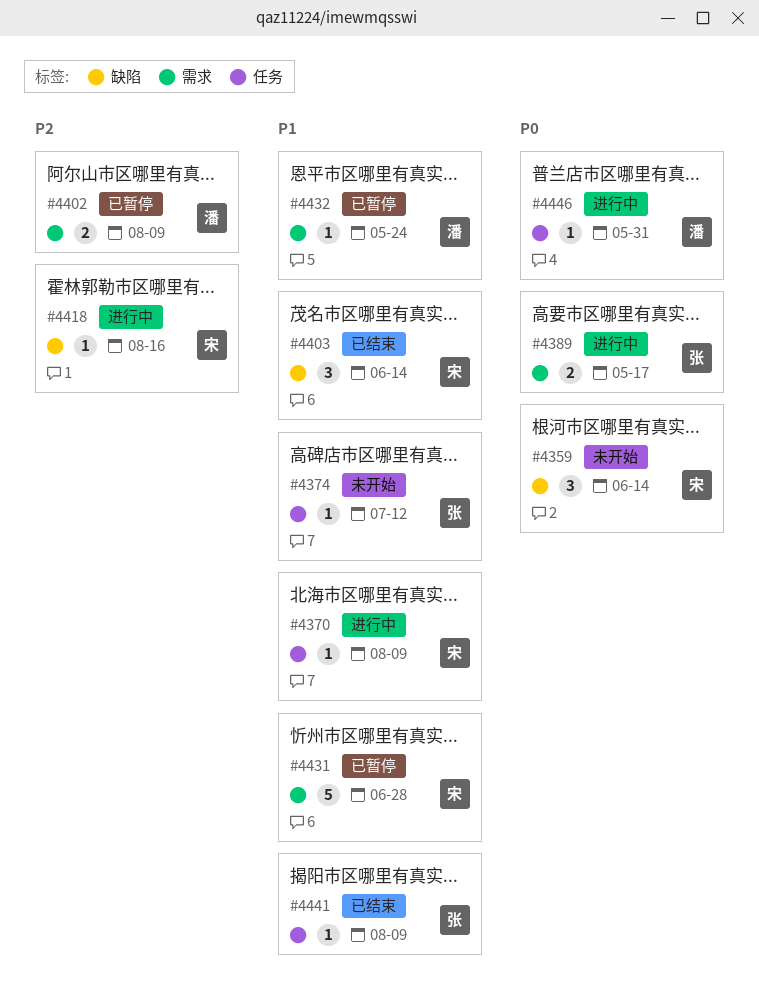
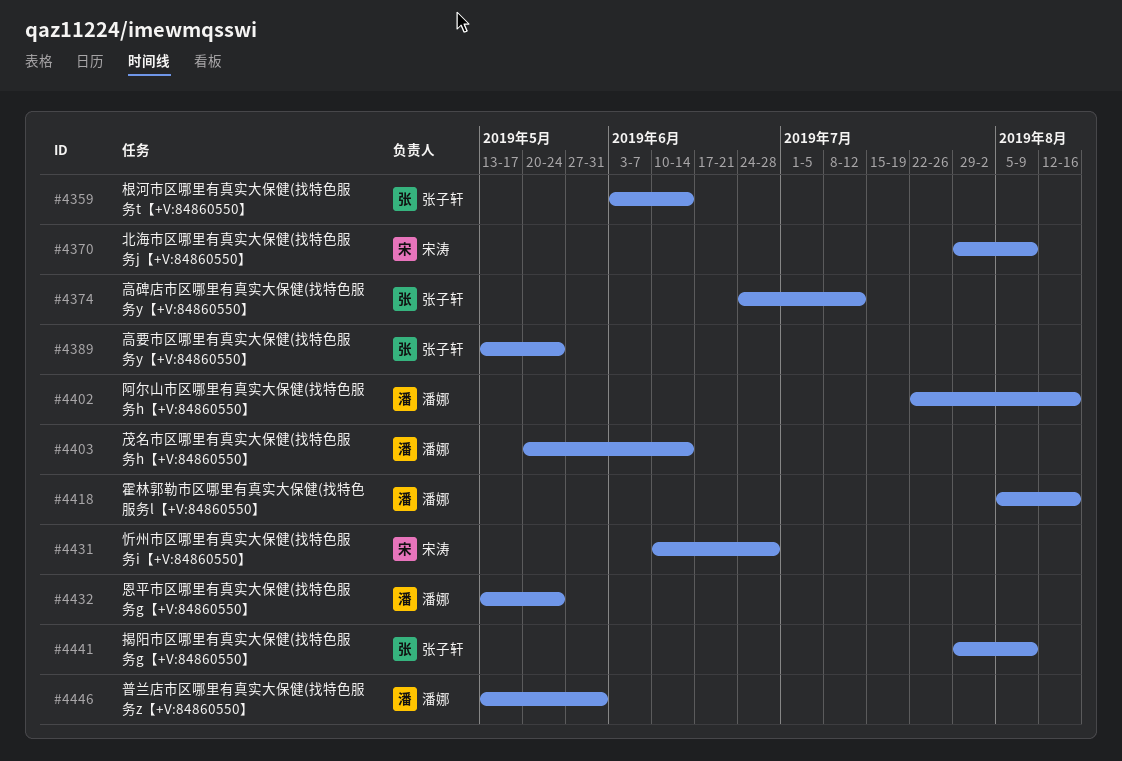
#4359, owner: 宋涛 -> 张子轩
#4389, due: May 17 -> May 24
#4402, due: Aug 9 -> Aug 16
#4403, owner: 宋涛 -> 潘娜
#4418, owner: 宋涛 -> 潘娜

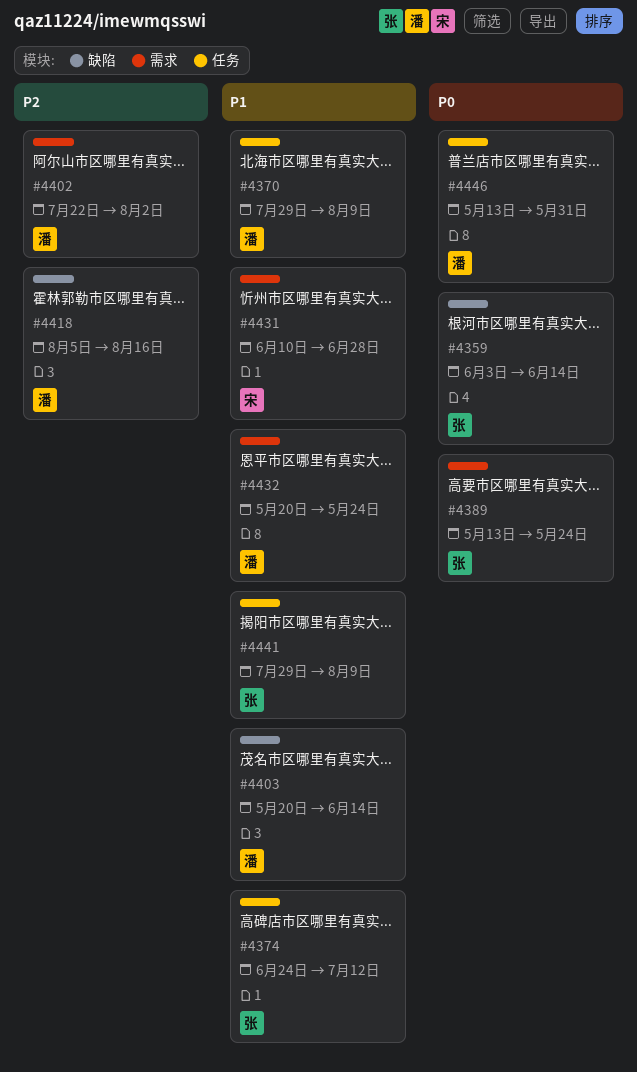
#4370, owner: 宋涛 -> 潘娜
#4402, due: Aug 16 -> Aug 2
#4432, start: May 13 -> May 20

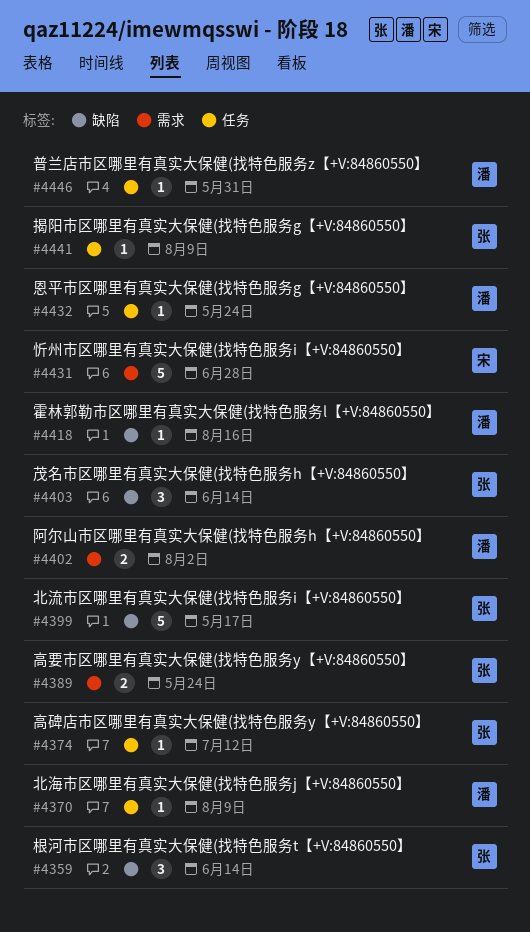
#4399: none -> present
#4403, owner: 潘 -> 张
#4432, label: 需求 -> 任务

